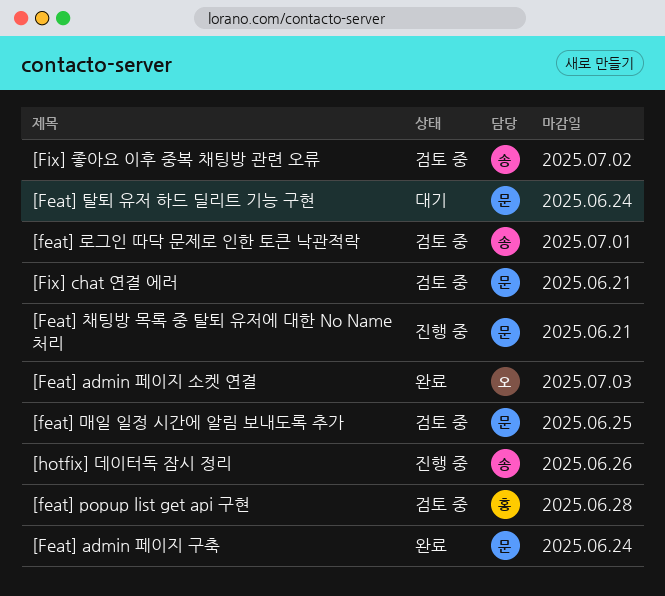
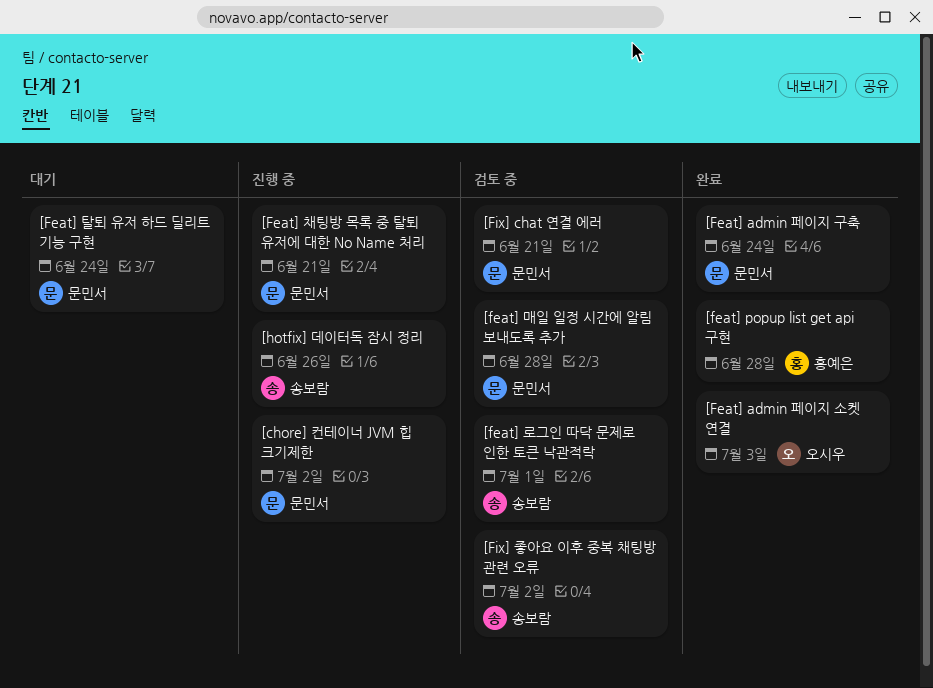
[chore] 컨테이너 JVM 힙 크기제한: none -> present
[feat] popup list get api 구현, status: 검토 중 -> 완료
[feat] 매일 일정 시간에 알림 보내도록 추가, due: Jun 25 -> Jun 28

